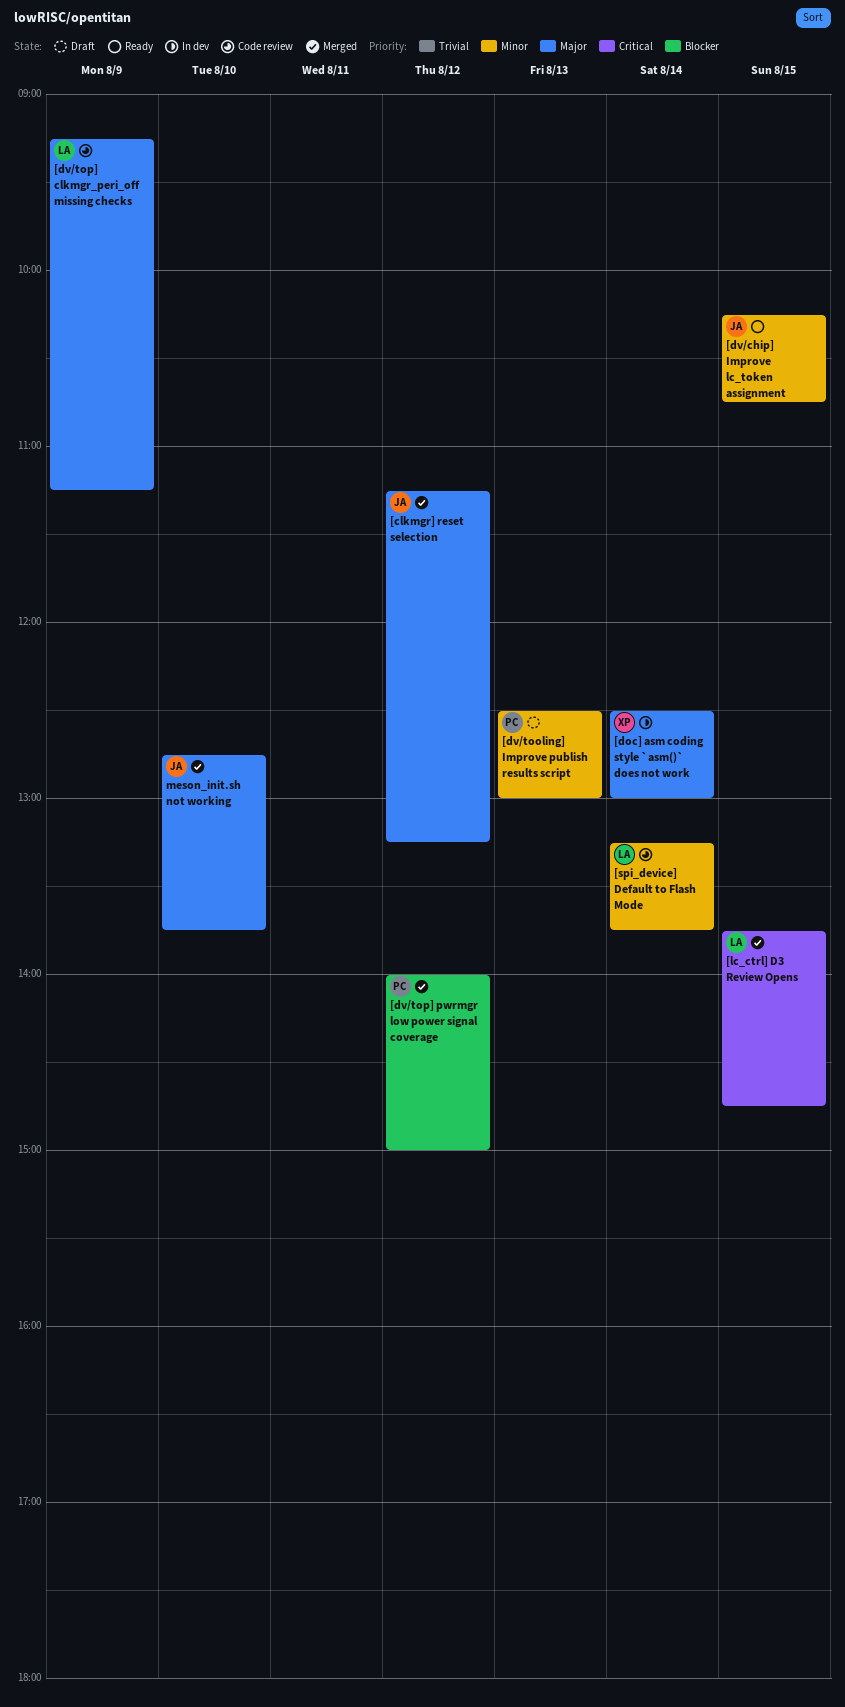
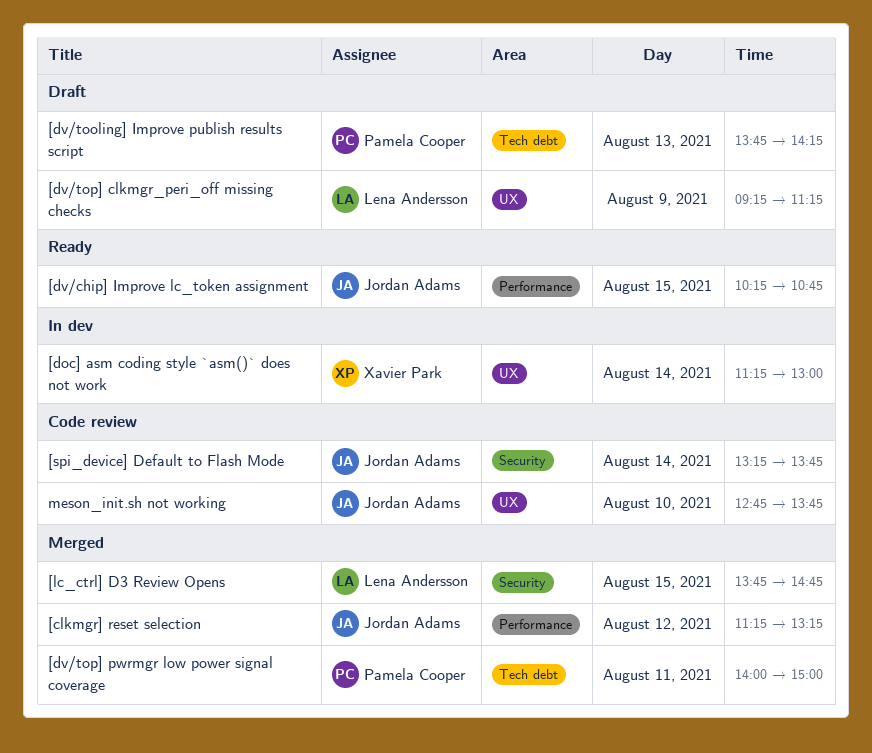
[doc] asm coding style `asm()` does not work, begins: 12:30 -> 11:15
[dv/tooling] Improve publish results script, begins: 12:30 -> 13:45
[dv/tooling] Improve publish results script, ends: 13:00 -> 14:15
[dv/top] clkmgr_peri_off missing checks, status: Code review -> Draft
[dv/top] pwrmgr low power signal coverage, day: Aug 12 -> Aug 11
[spi_device] Default to Flash Mode, owner: Lena Andersson -> Jordan Adams
meson_init.sh not working, status: Merged -> Code review

